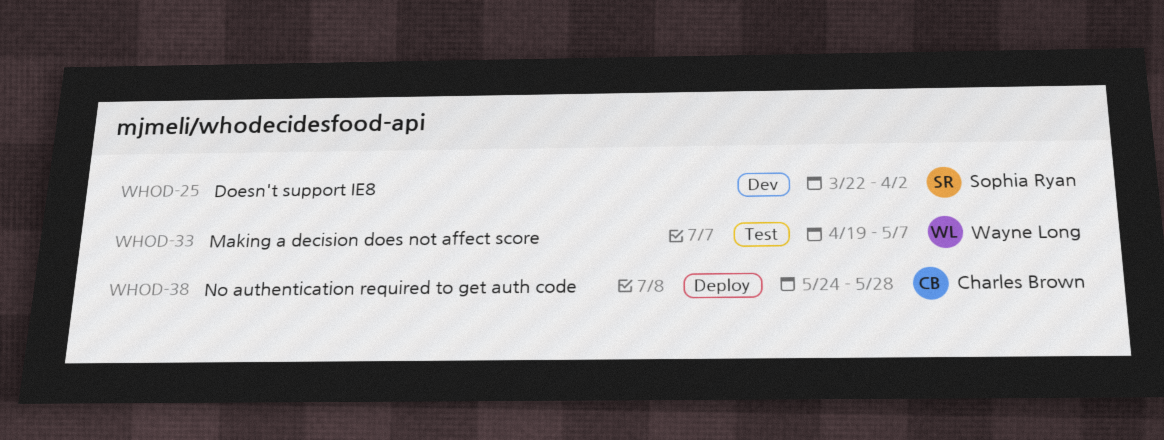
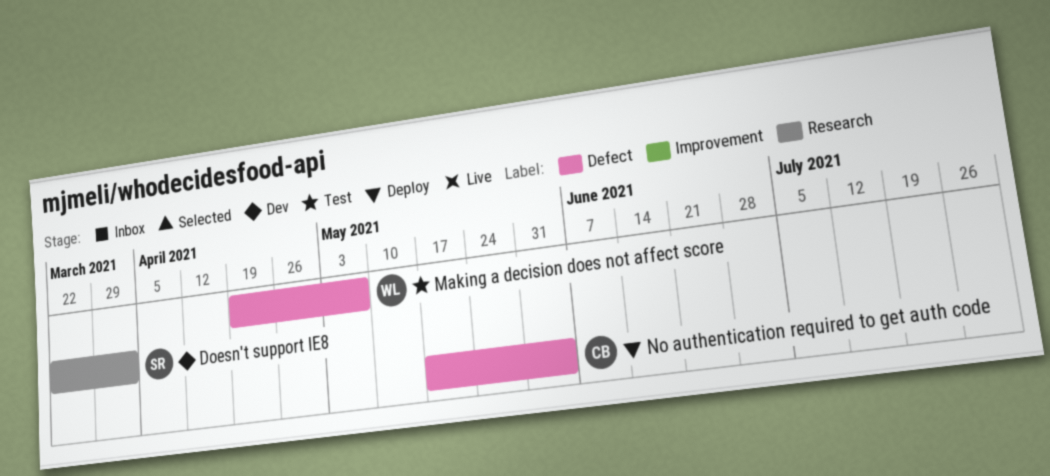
No authentication required to get auth code, start: May 24 -> May 17
No authentication required to get auth code, due: May 28 -> Jun 4

